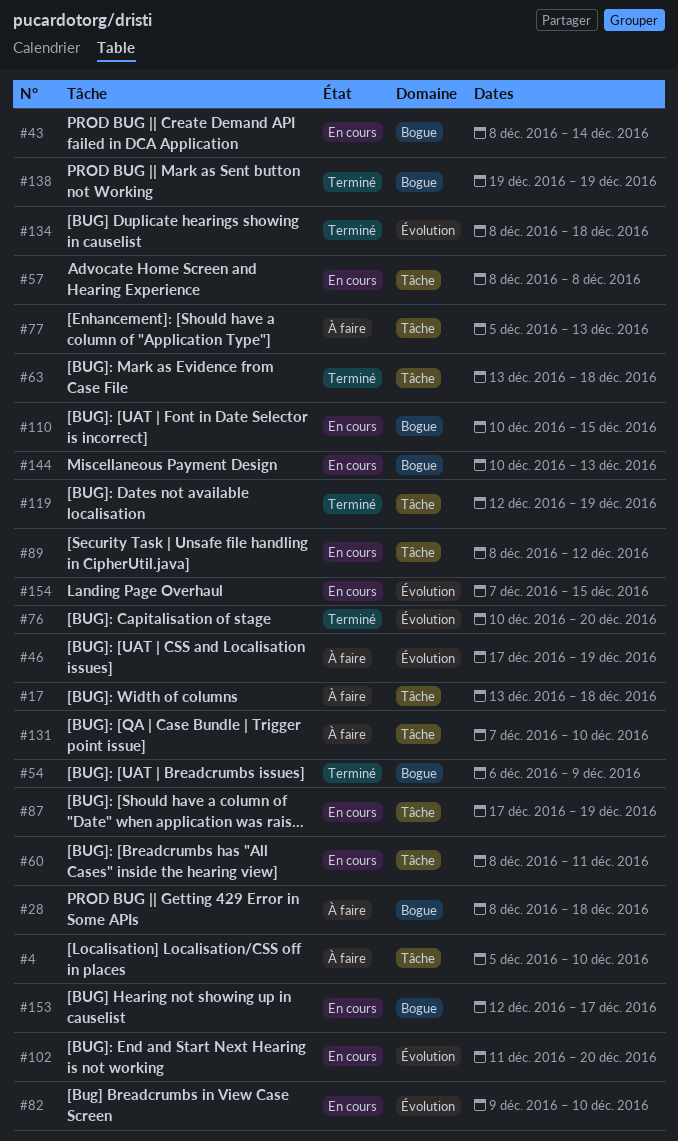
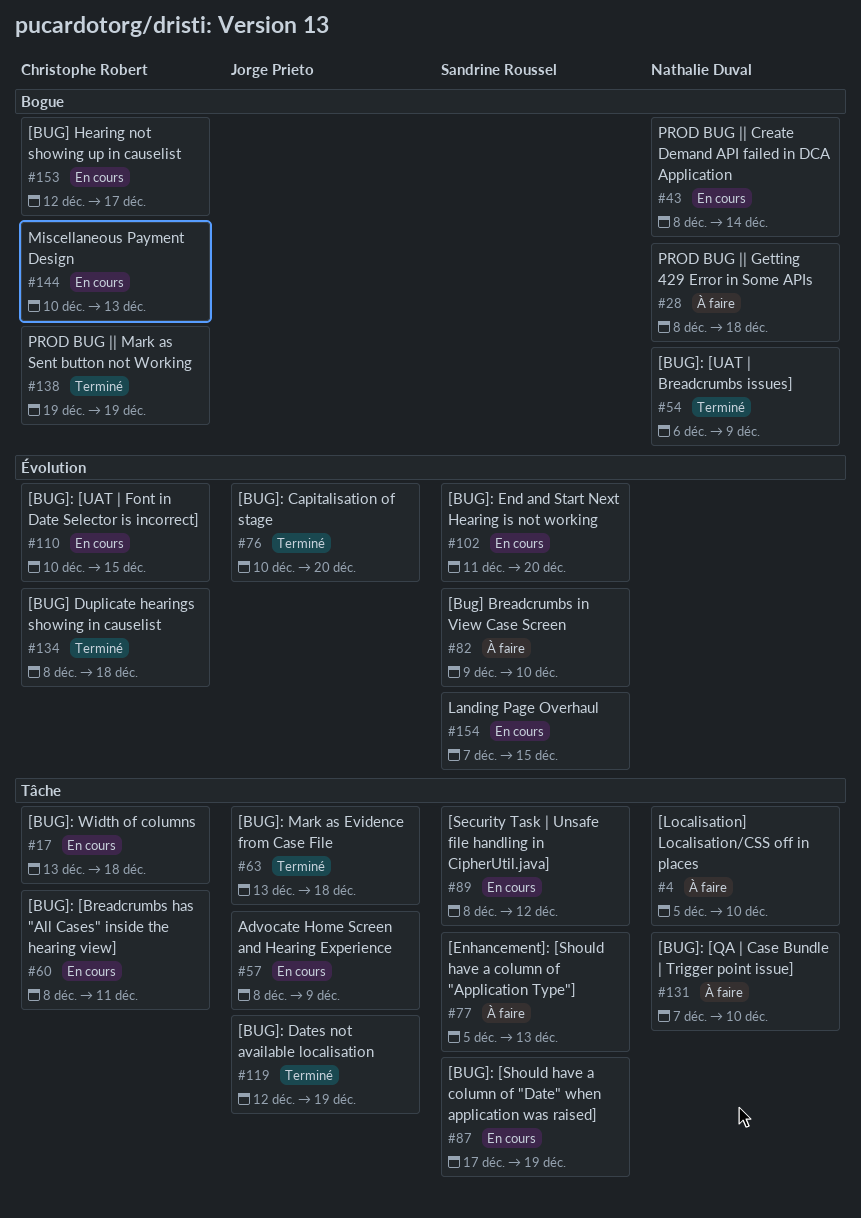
#17, status: À faire -> En cours
#46: present -> none
#57, due: Dec 8 -> Dec 9
#82, status: En cours -> À faire
#110, label: Bogue -> Évolution

